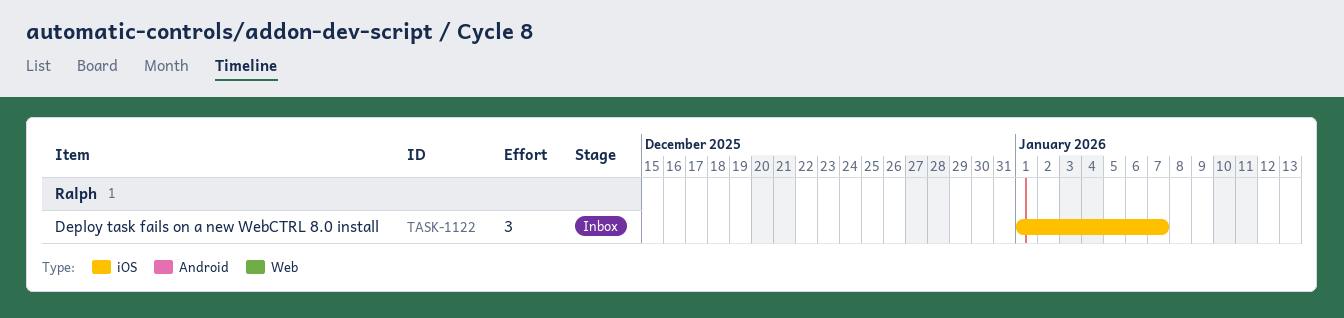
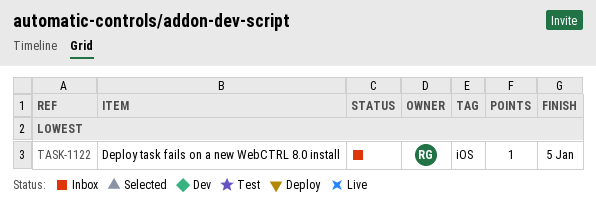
TASK-1122, estimate: 3 -> 1
TASK-1122, due: Jan 7 -> Jan 5

